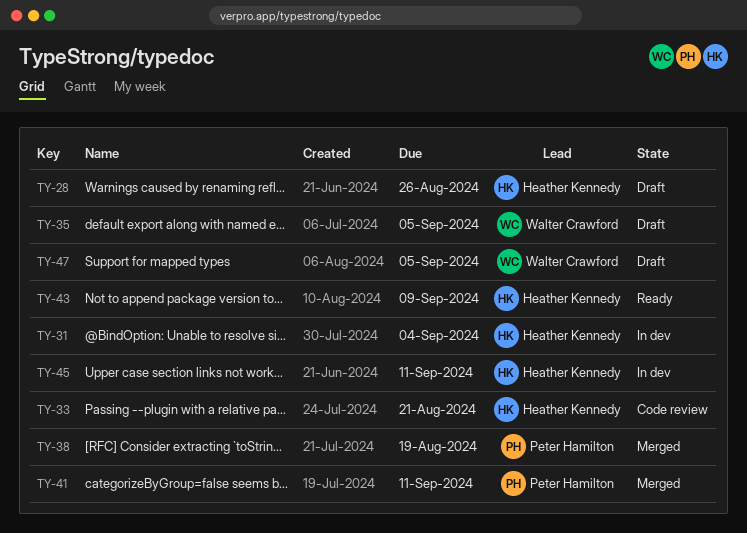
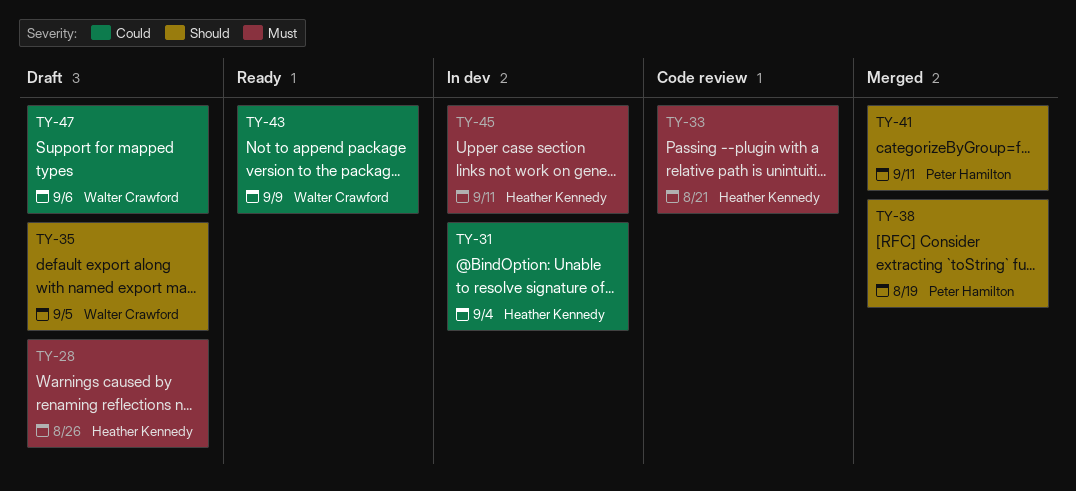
TY-43, owner: Heather Kennedy -> Walter Crawford
TY-47, due: Sep 5 -> Sep 6

